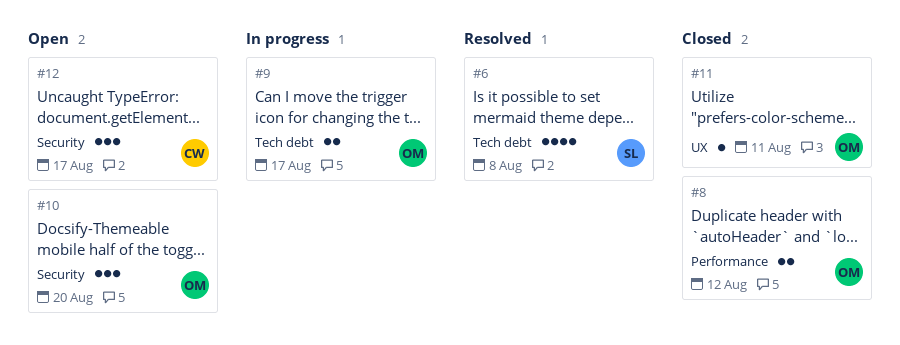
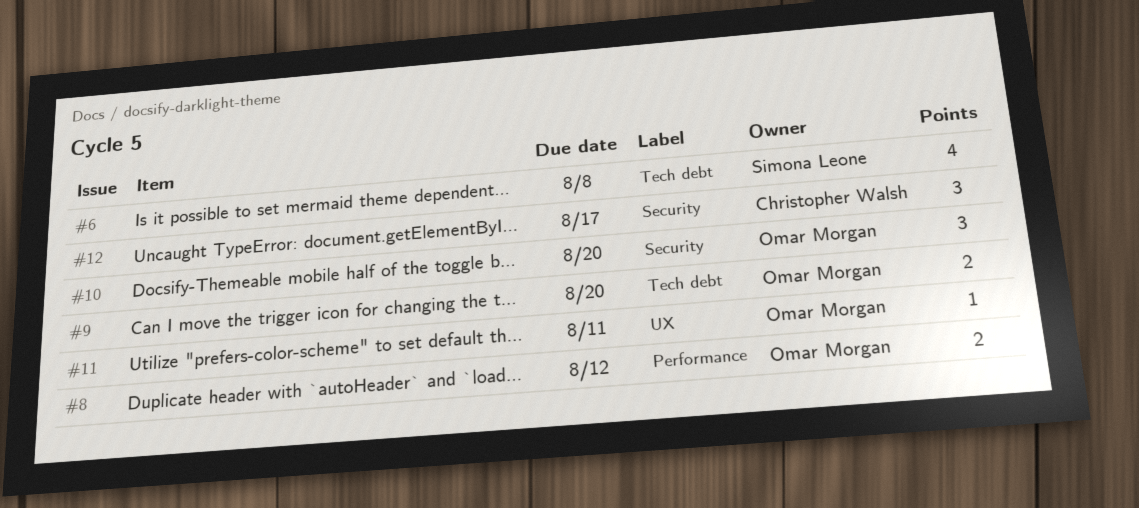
#9, due: Aug 17 -> Aug 20

